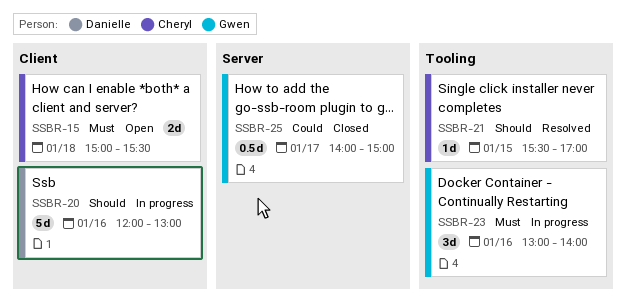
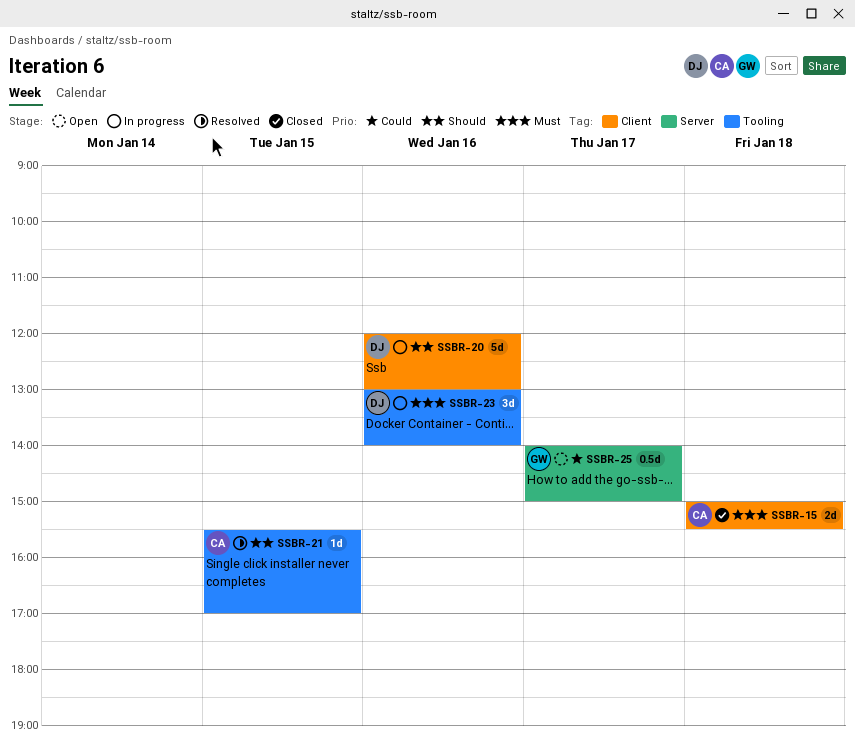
SSBR-15, status: Open -> Closed
SSBR-23, owner: Gwen -> Danielle
SSBR-25, status: Closed -> Open

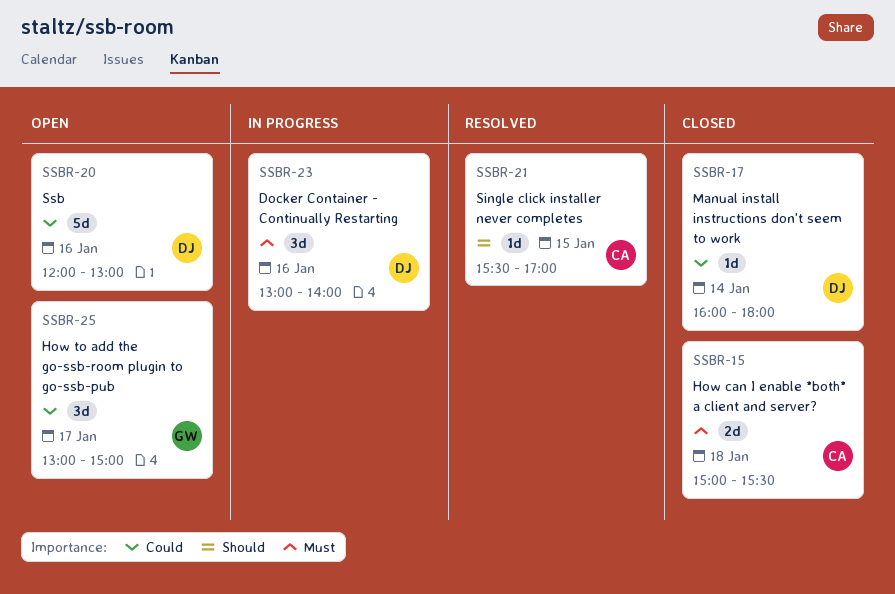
SSBR-17: none -> present
SSBR-20, status: In progress -> Open
SSBR-20, priority: Should -> Could
SSBR-25, estimate: 0.5d -> 3d
SSBR-25, begins: 14:00 -> 13:00

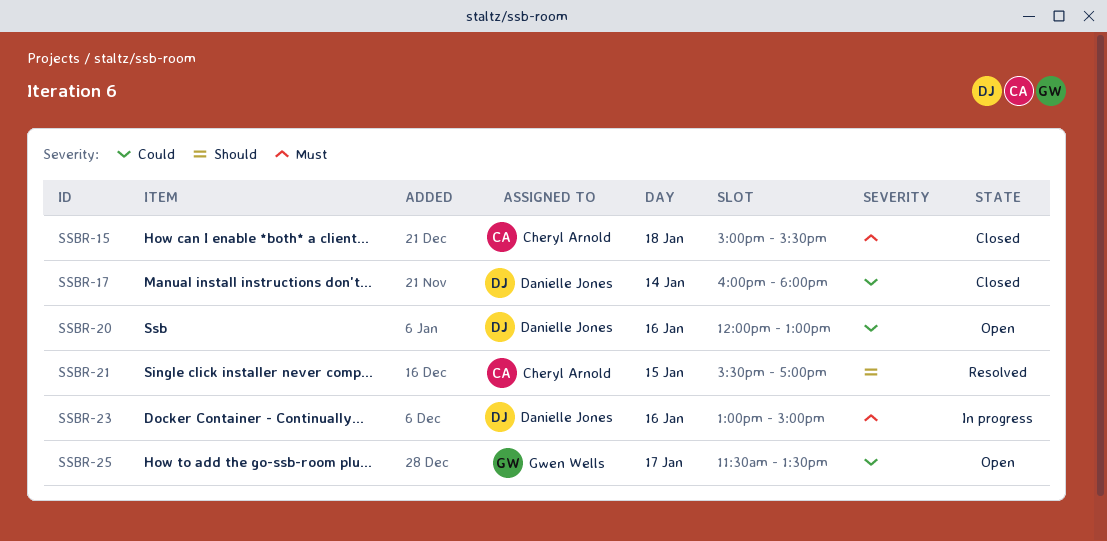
SSBR-23, ends: 14:00 -> 15:00
SSBR-25, begins: 13:00 -> 11:30
SSBR-25, ends: 15:00 -> 13:30

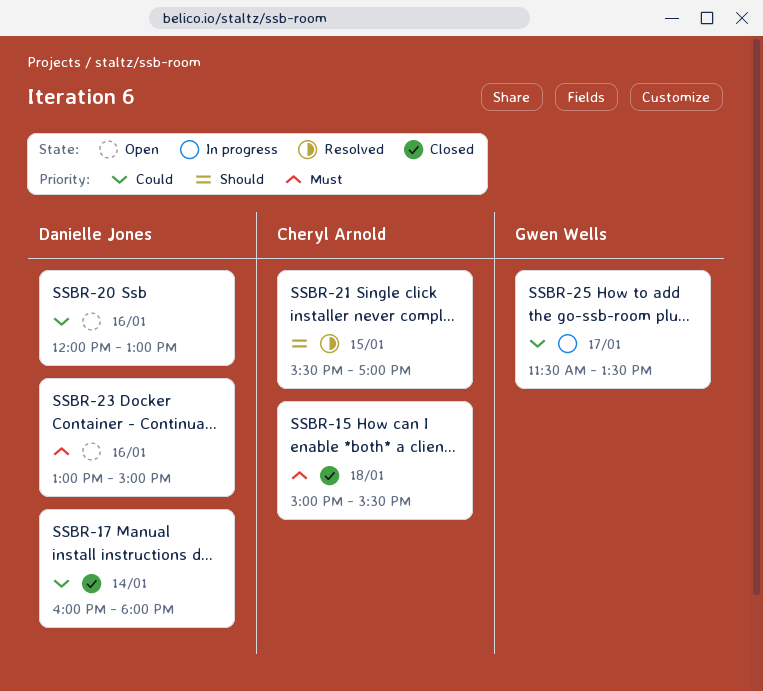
SSBR-23, status: In progress -> Open
SSBR-25, status: Open -> In progress

